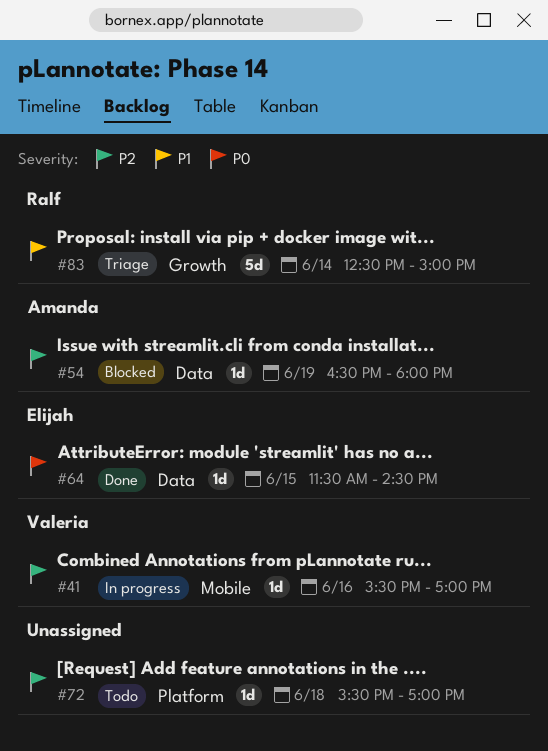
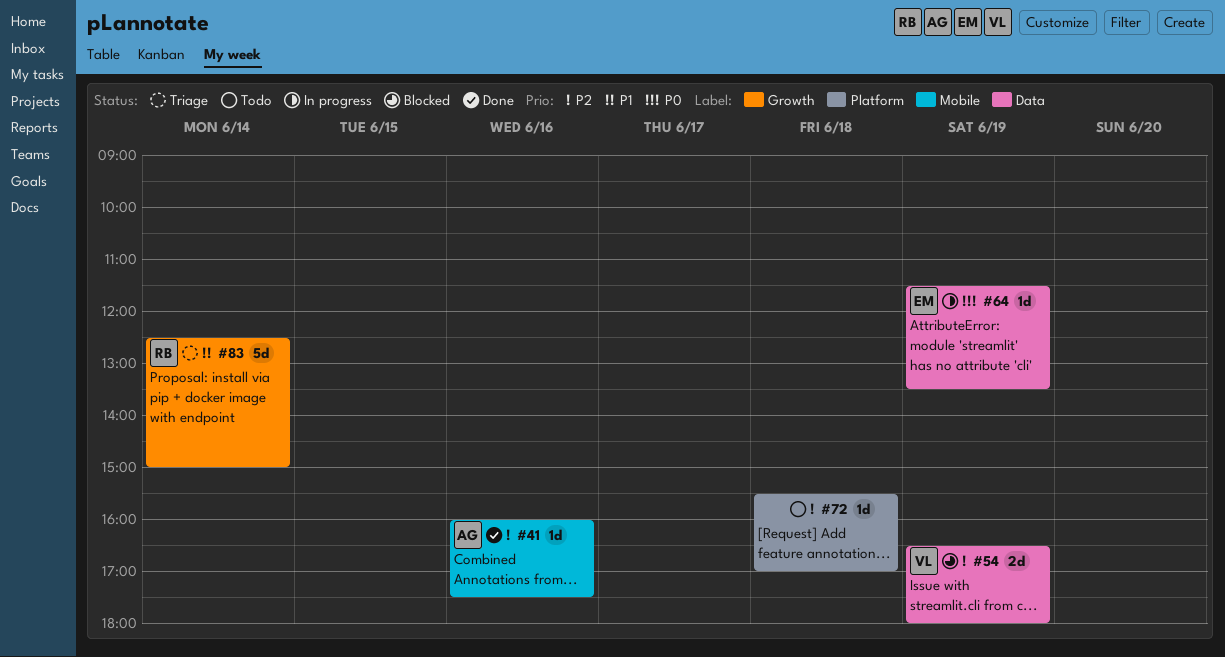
#41, status: In progress -> Done
#41, owner: Valeria -> Amanda
#41, begins: 15:30 -> 16:00
#41, ends: 17:00 -> 17:30
#54, owner: Amanda -> Valeria
#54, estimate: 1d -> 2d
#64, status: Done -> In progress
#64, day: Jun 15 -> Jun 19
#64, ends: 14:30 -> 13:30

